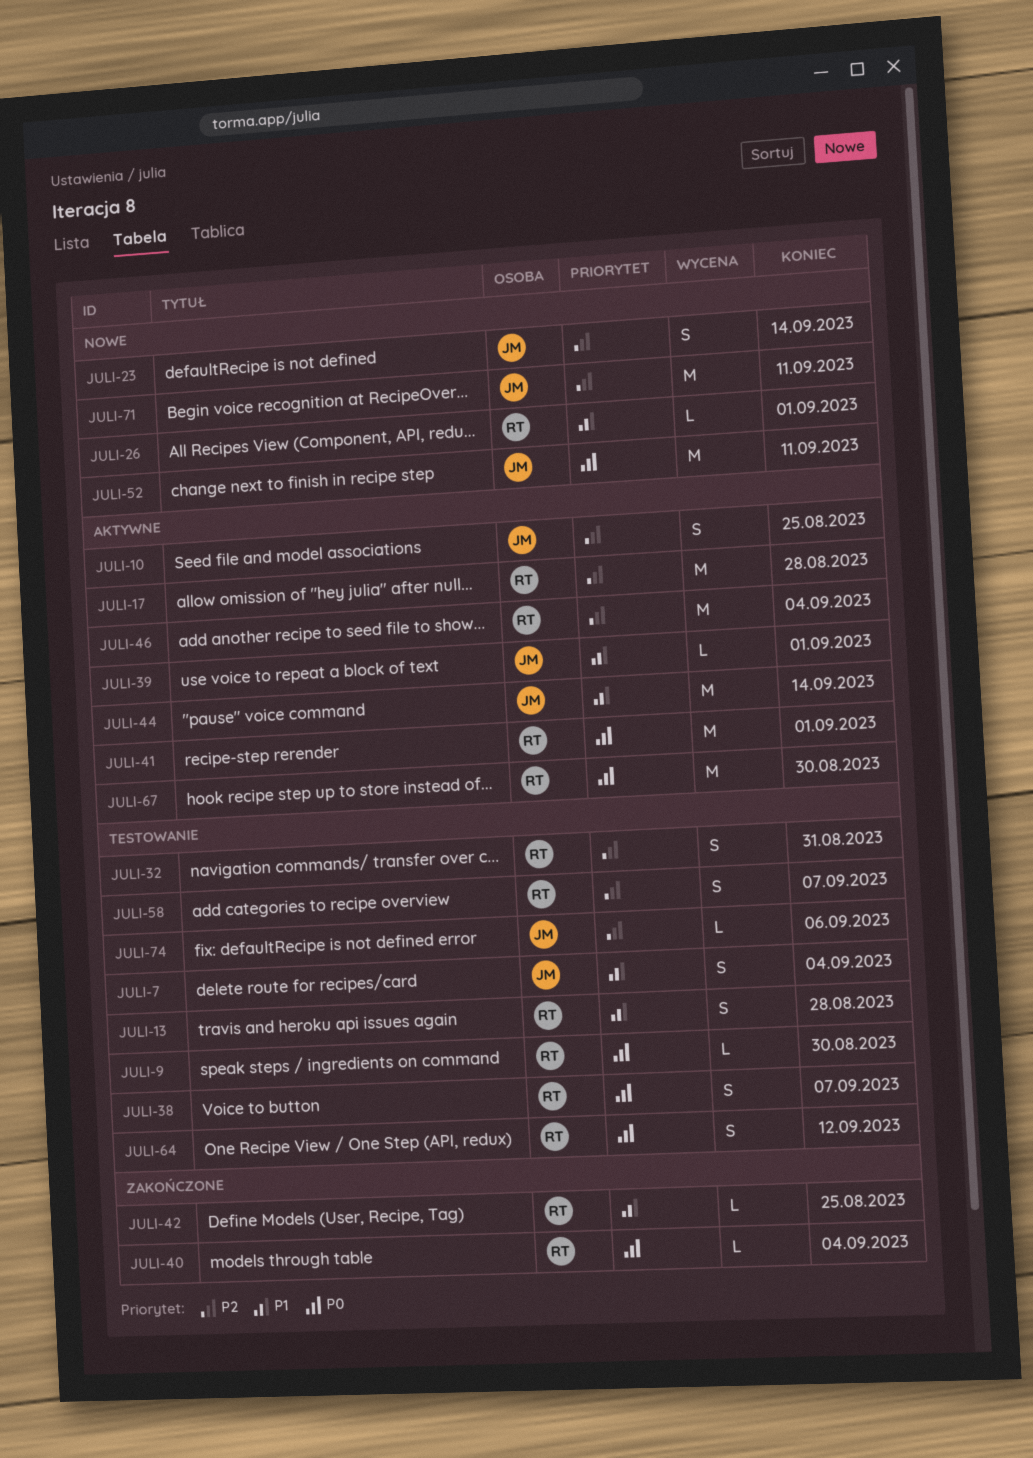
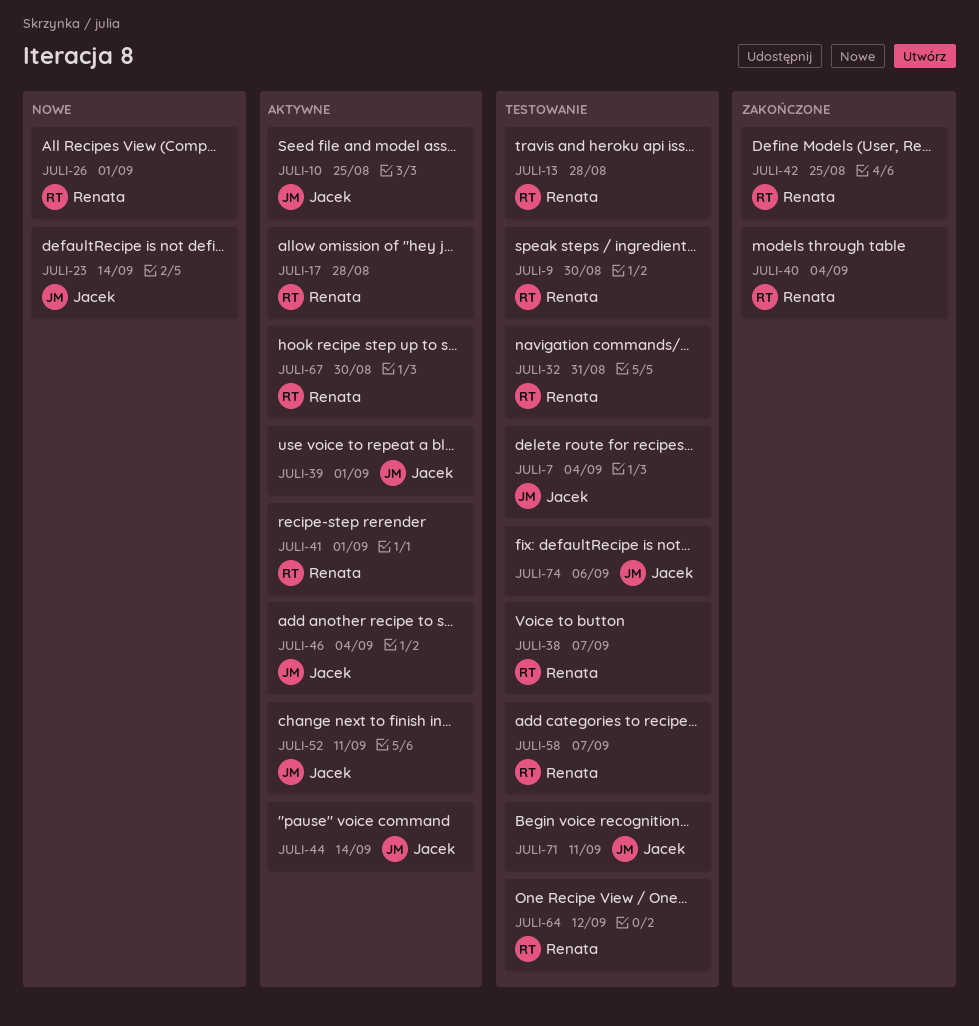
JULI-46, owner: Renata -> Jacek
JULI-52, status: Nowe -> Aktywne
JULI-71, status: Nowe -> Testowanie

